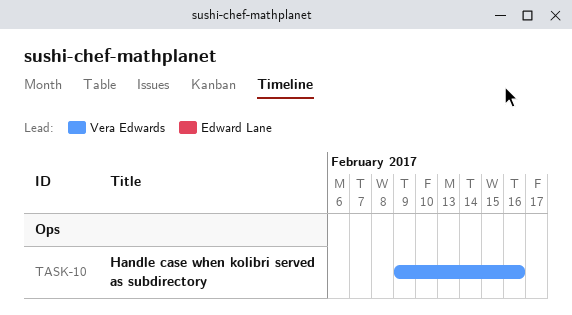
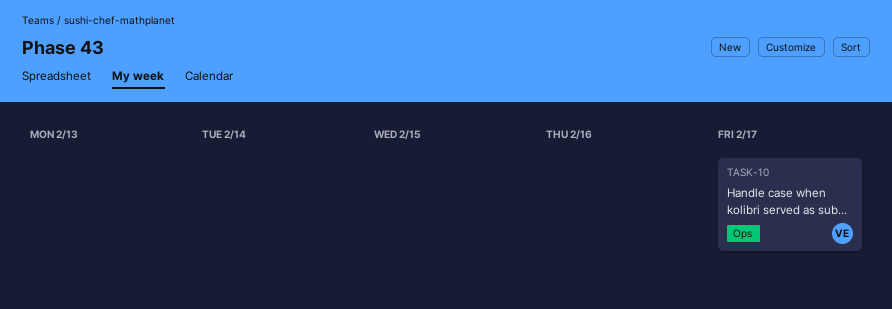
TASK-10, due: Feb 16 -> Feb 17

